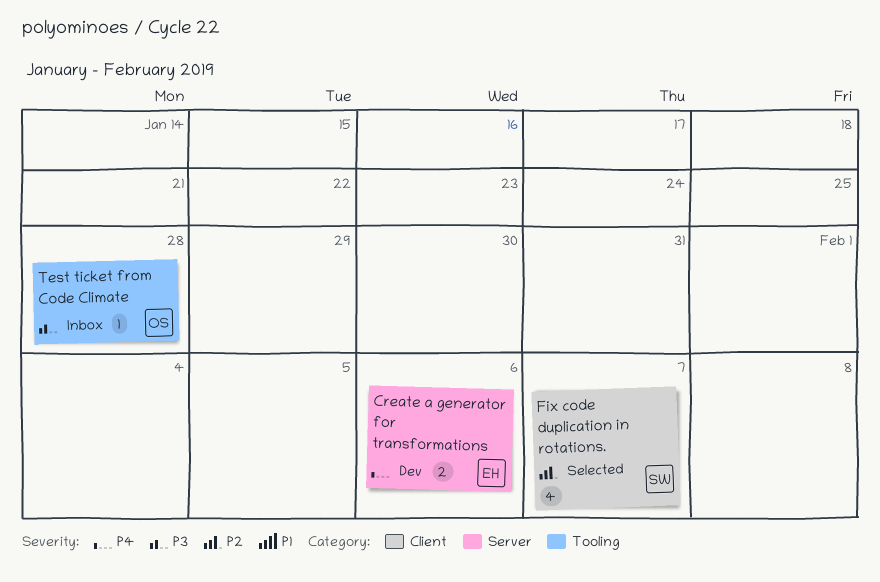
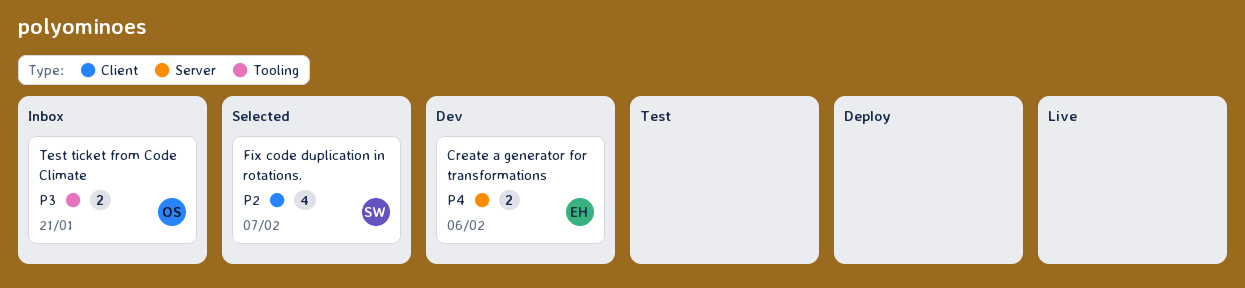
Test ticket from Code Climate, estimate: 1 -> 2
Test ticket from Code Climate, due: Jan 28 -> Jan 21

